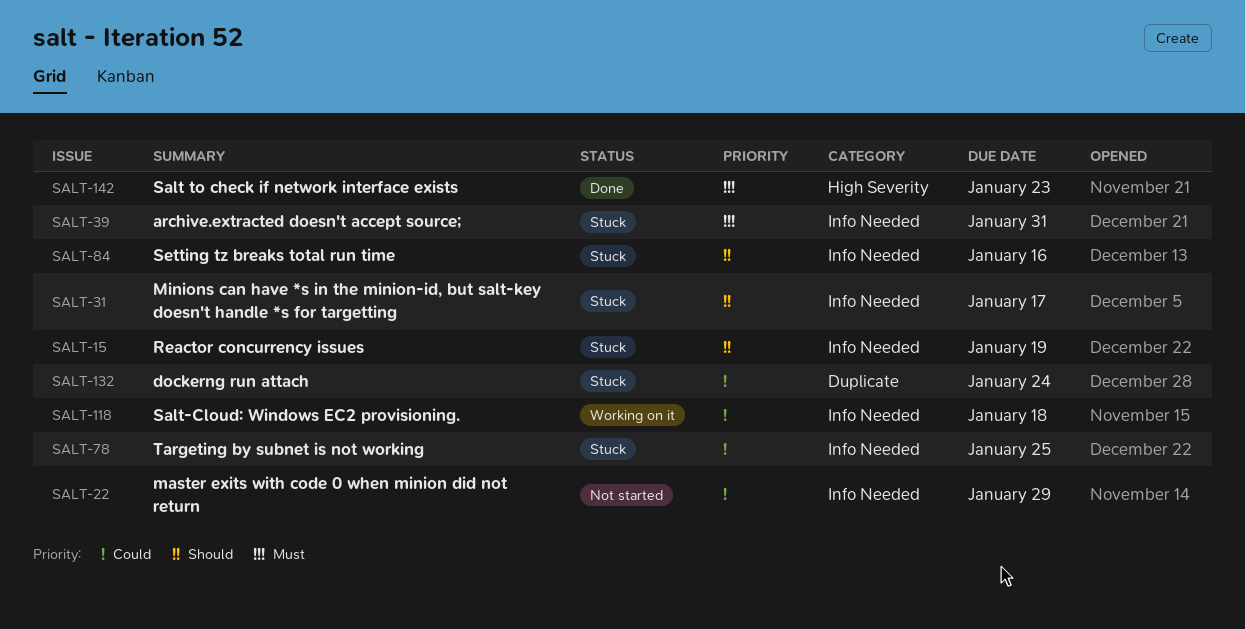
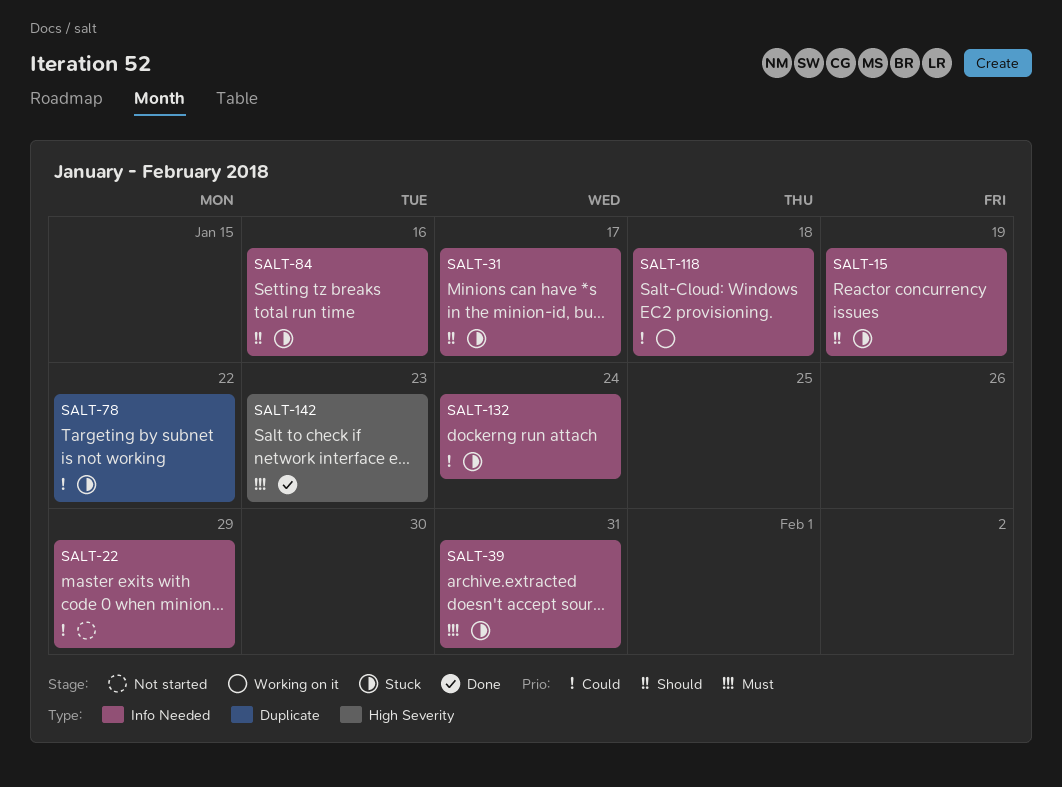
SALT-78, label: Info Needed -> Duplicate
SALT-78, due: Jan 25 -> Jan 22
SALT-132, label: Duplicate -> Info Needed

